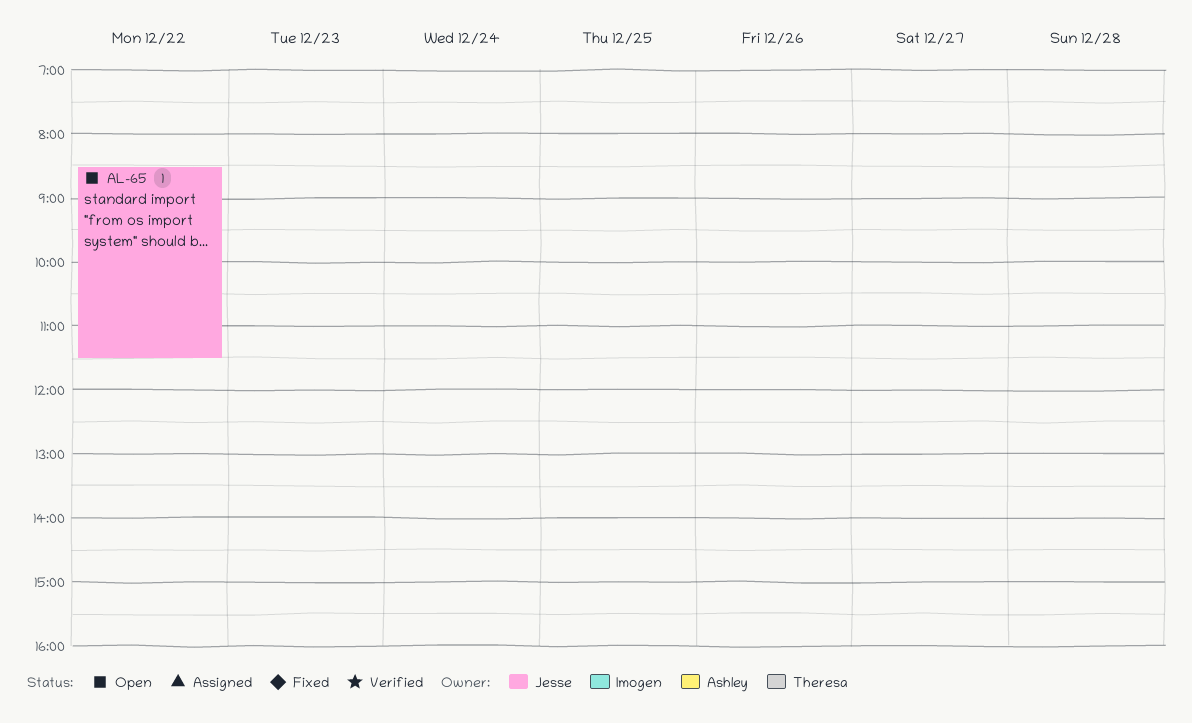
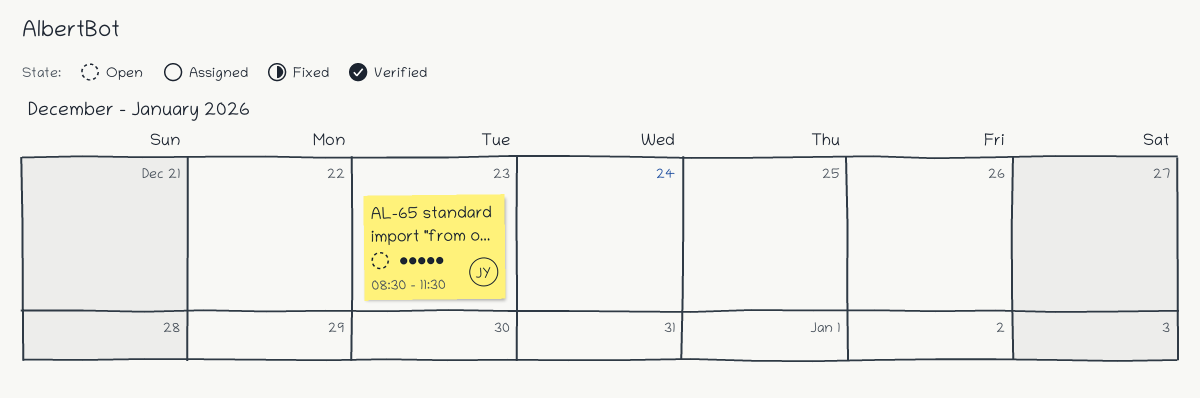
AL-65, estimate: 1 -> 5
AL-65, day: Dec 22 -> Dec 23

